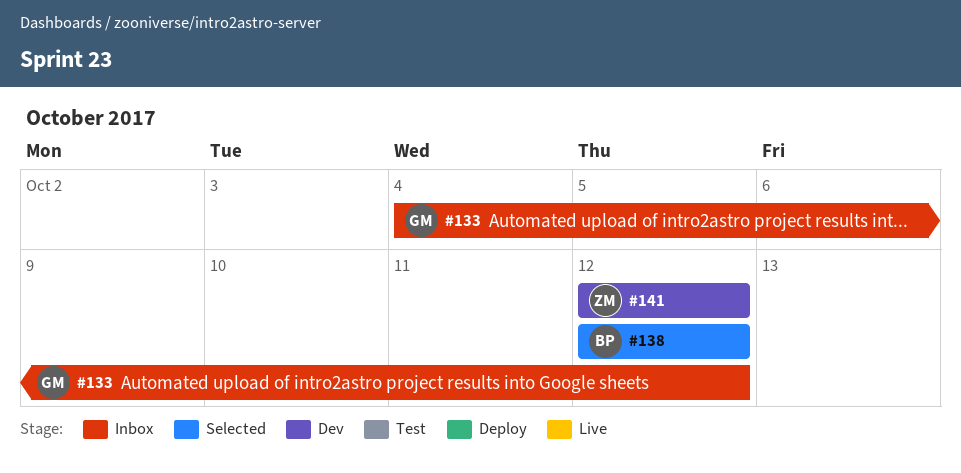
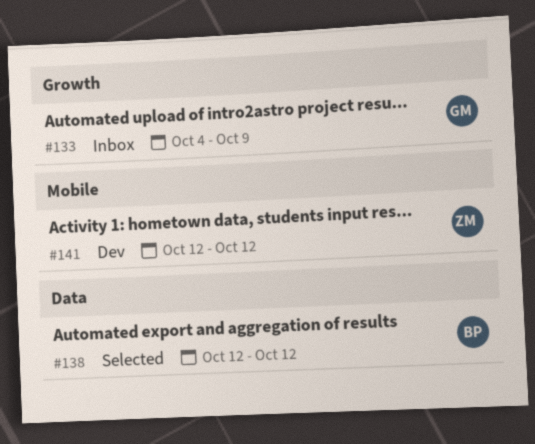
#133, due: Oct 12 -> Oct 9

